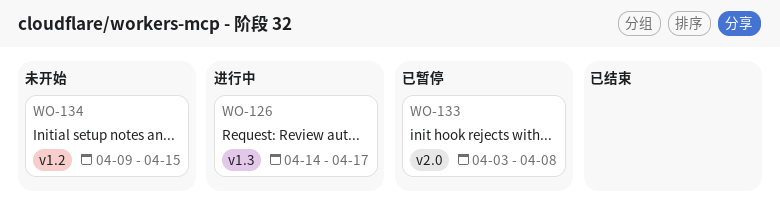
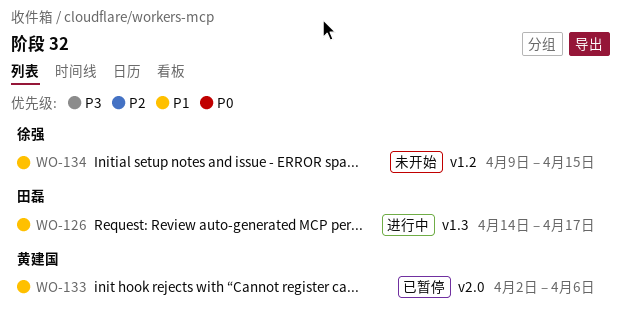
WO-133, start: Apr 3 -> Apr 2
WO-133, due: Apr 8 -> Apr 6

